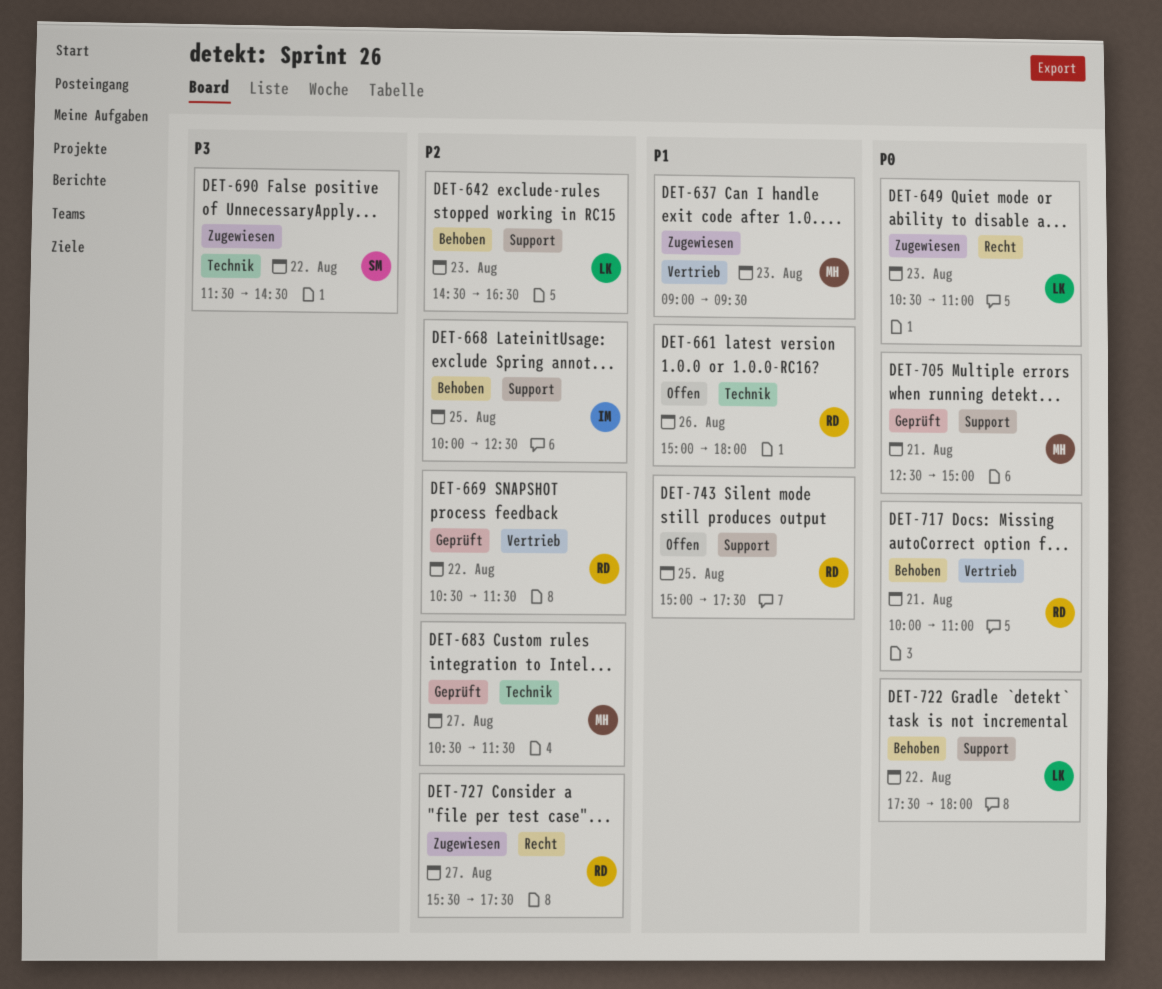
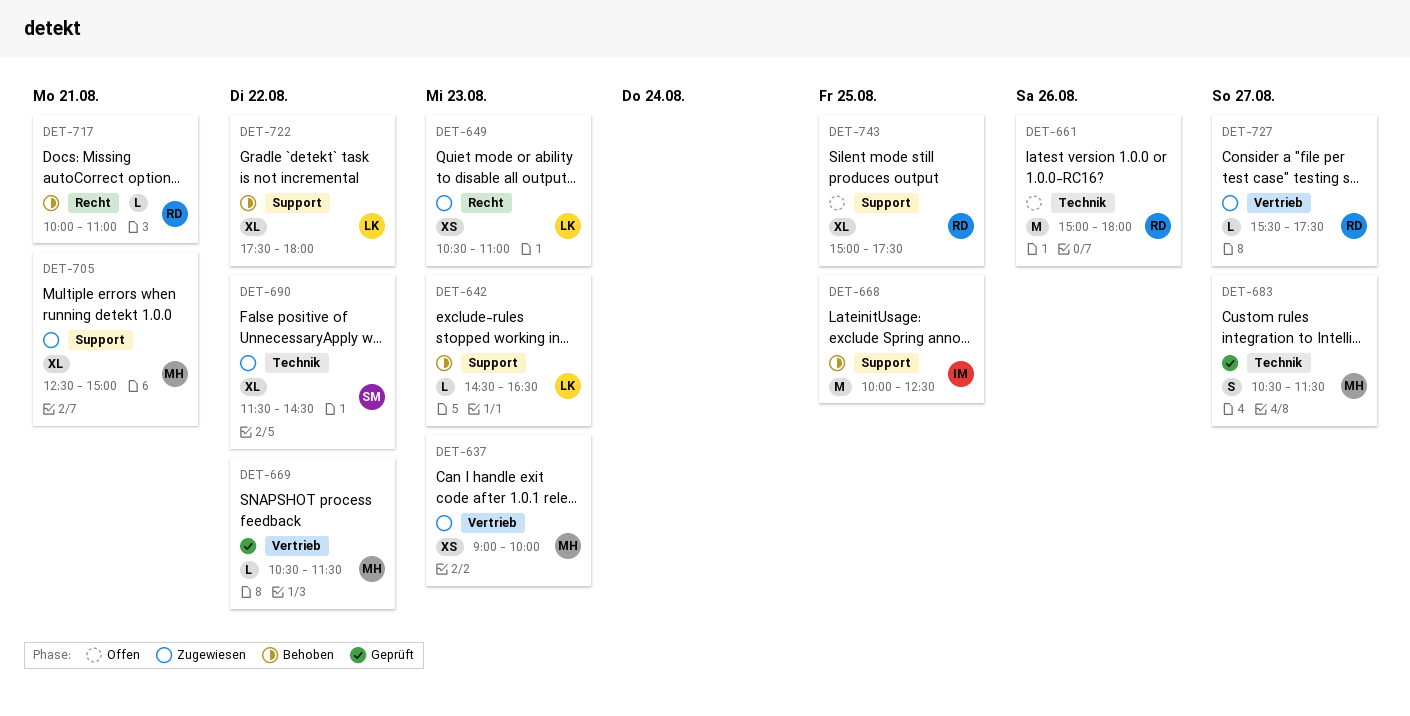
DET-637, ends: 09:30 -> 10:00
DET-669, owner: RD -> MH
DET-705, status: Geprüft -> Zugewiesen
DET-717, label: Vertrieb -> Recht
DET-727, label: Recht -> Vertrieb

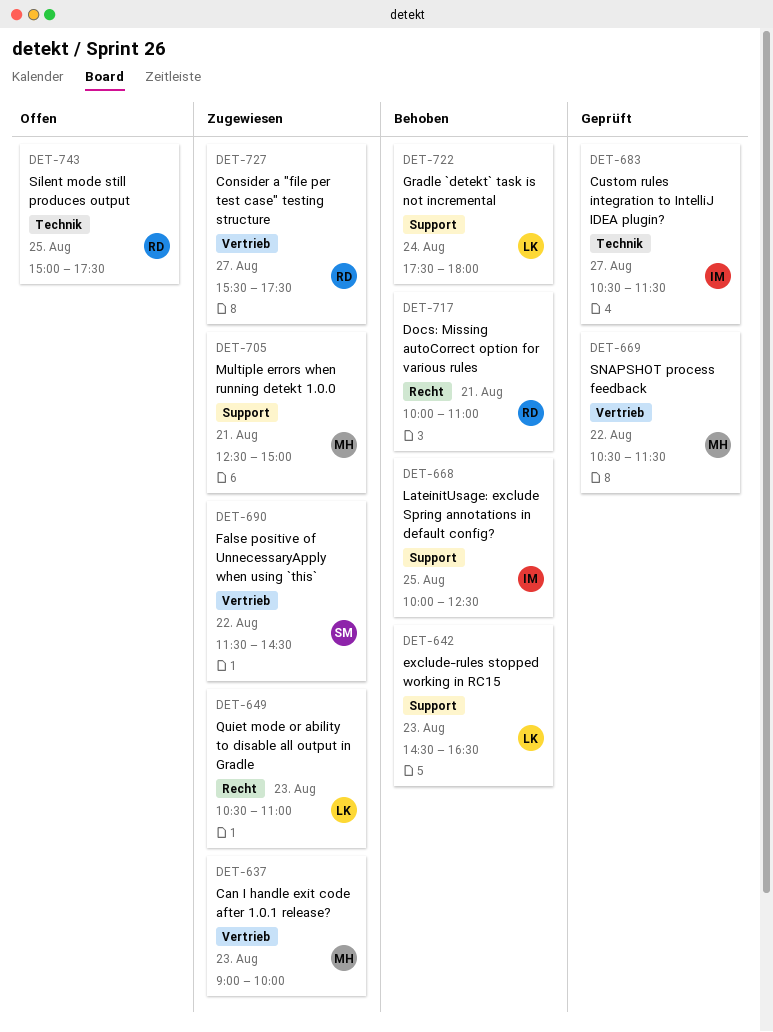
DET-661: present -> none
DET-683, owner: MH -> IM
DET-690, label: Technik -> Vertrieb
DET-722, day: Aug 22 -> Aug 24
DET-743, label: Support -> Technik

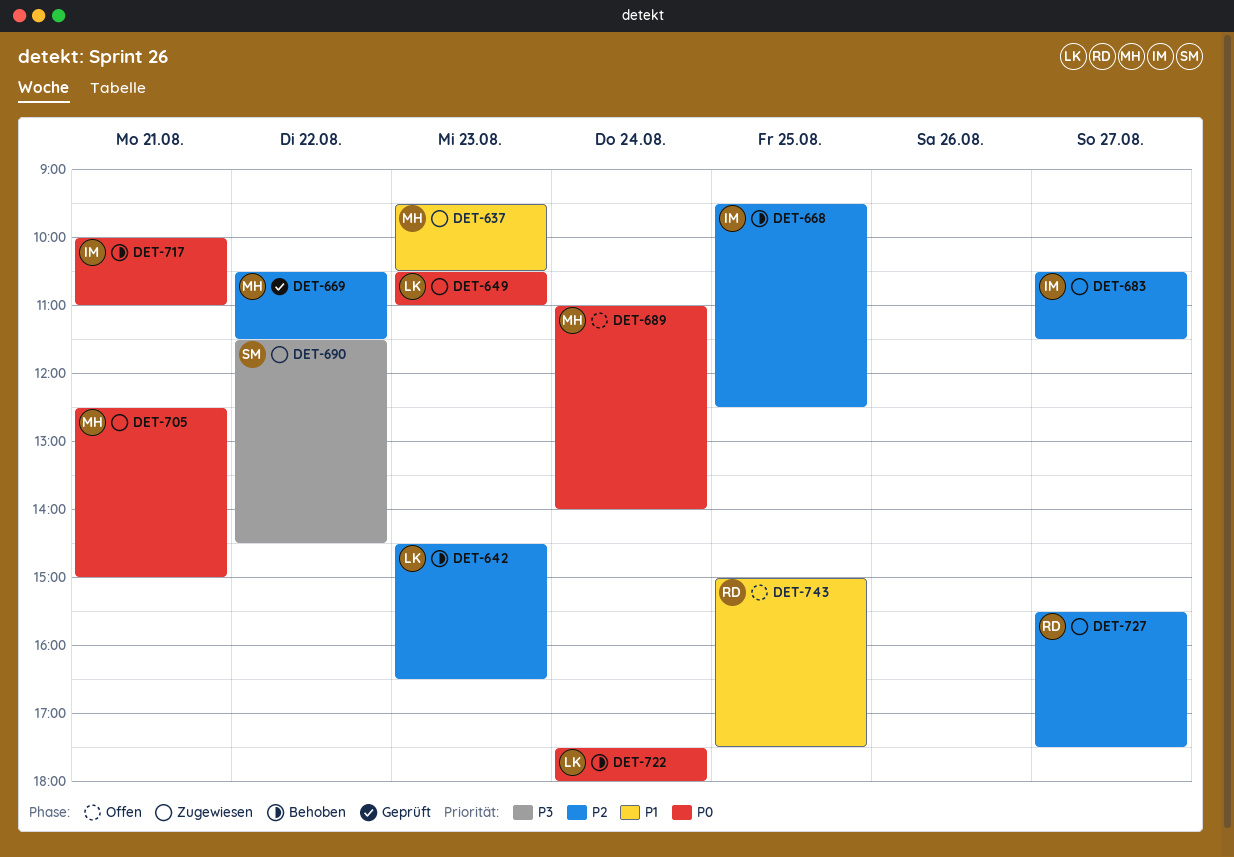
DET-637, begins: 09:00 -> 09:30
DET-637, ends: 10:00 -> 10:30
DET-668, begins: 10:00 -> 09:30
DET-683, status: Geprüft -> Zugewiesen
DET-689: none -> present
DET-717, owner: RD -> IM

